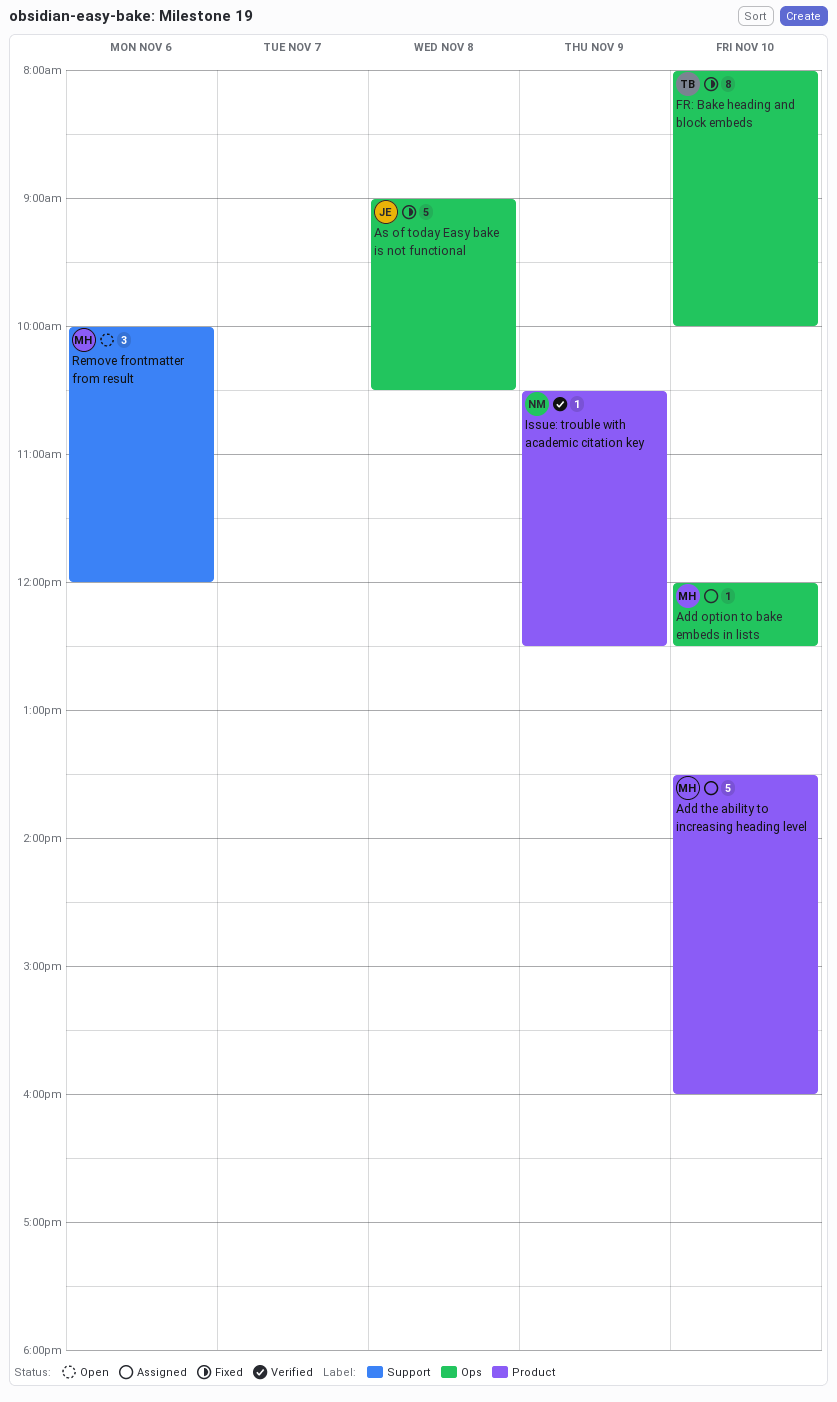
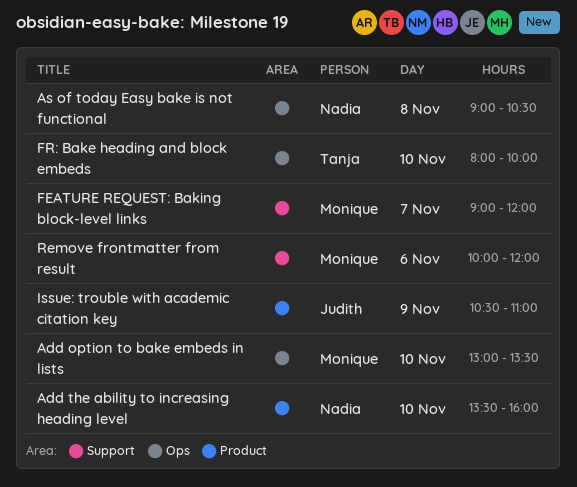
Add option to bake embeds in lists, begins: 12:00 -> 13:00
Add option to bake embeds in lists, ends: 12:30 -> 13:30
Add the ability to increasing heading level, owner: Monique -> Nadia
As of today Easy bake is not functional, owner: Judith -> Nadia
FEATURE REQUEST: Baking block-level links: none -> present
Issue: trouble with academic citation key, owner: Nadia -> Judith
Issue: trouble with academic citation key, ends: 12:30 -> 11:00

